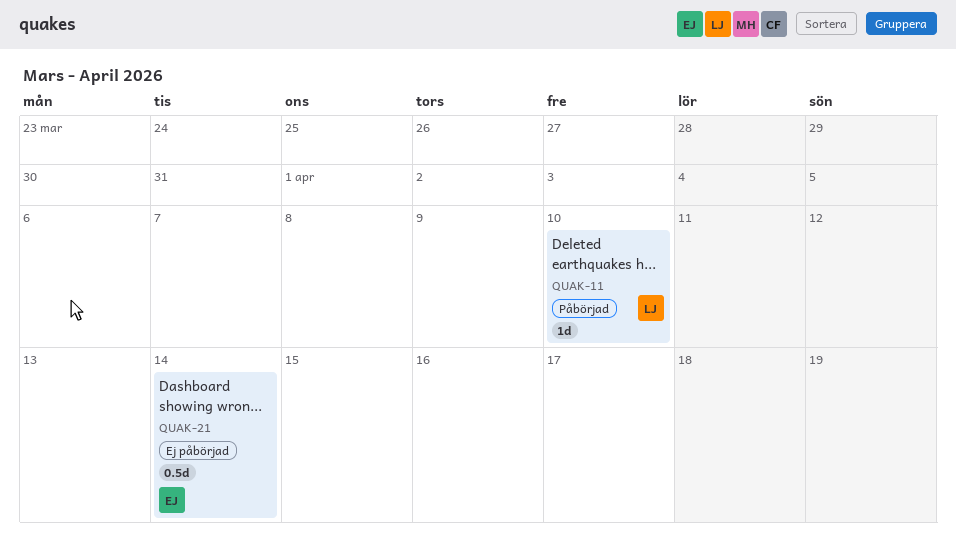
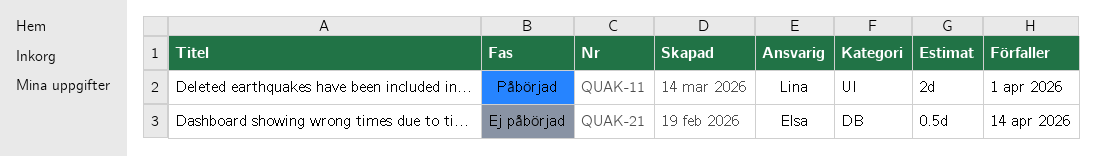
QUAK-11, estimate: 1d -> 2d
QUAK-11, due: Apr 10 -> Apr 1

